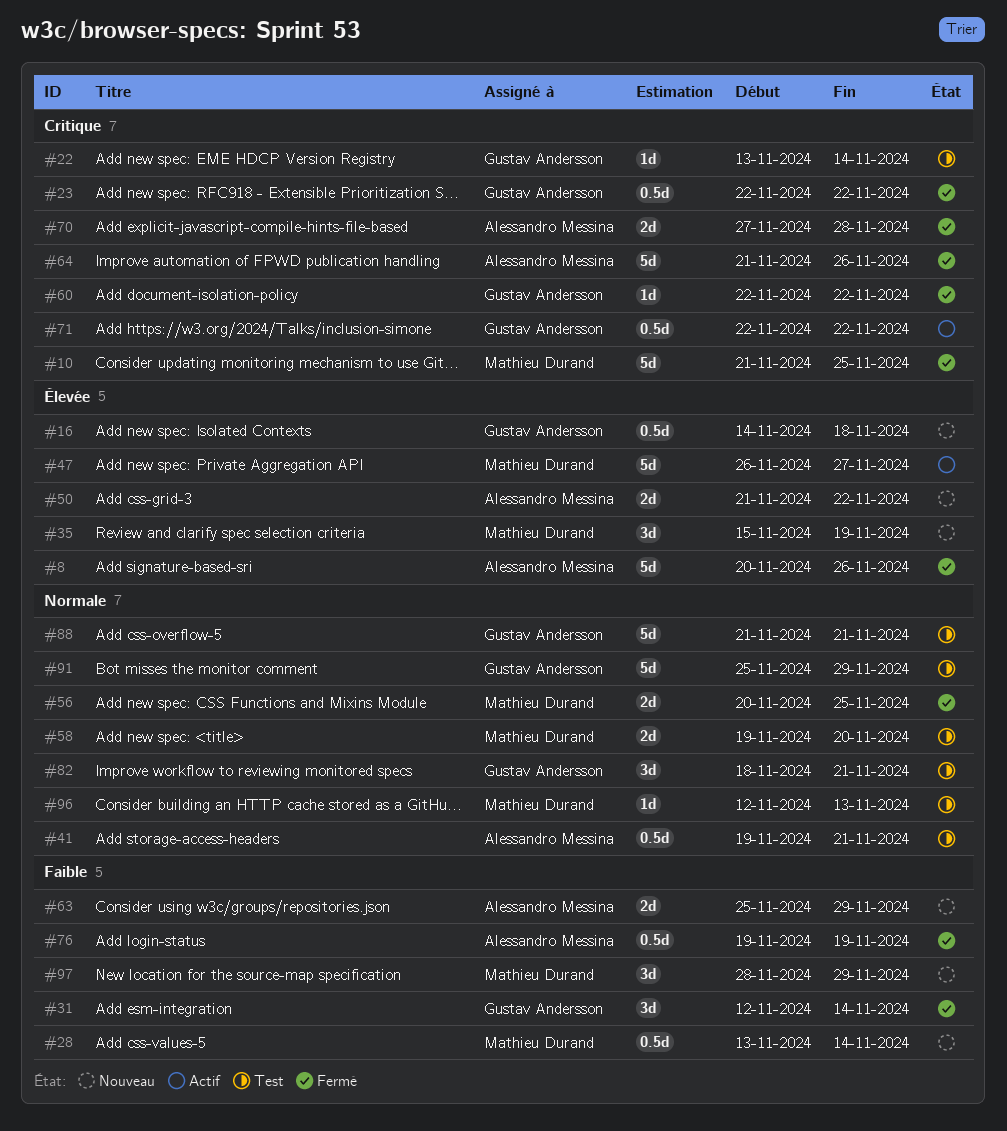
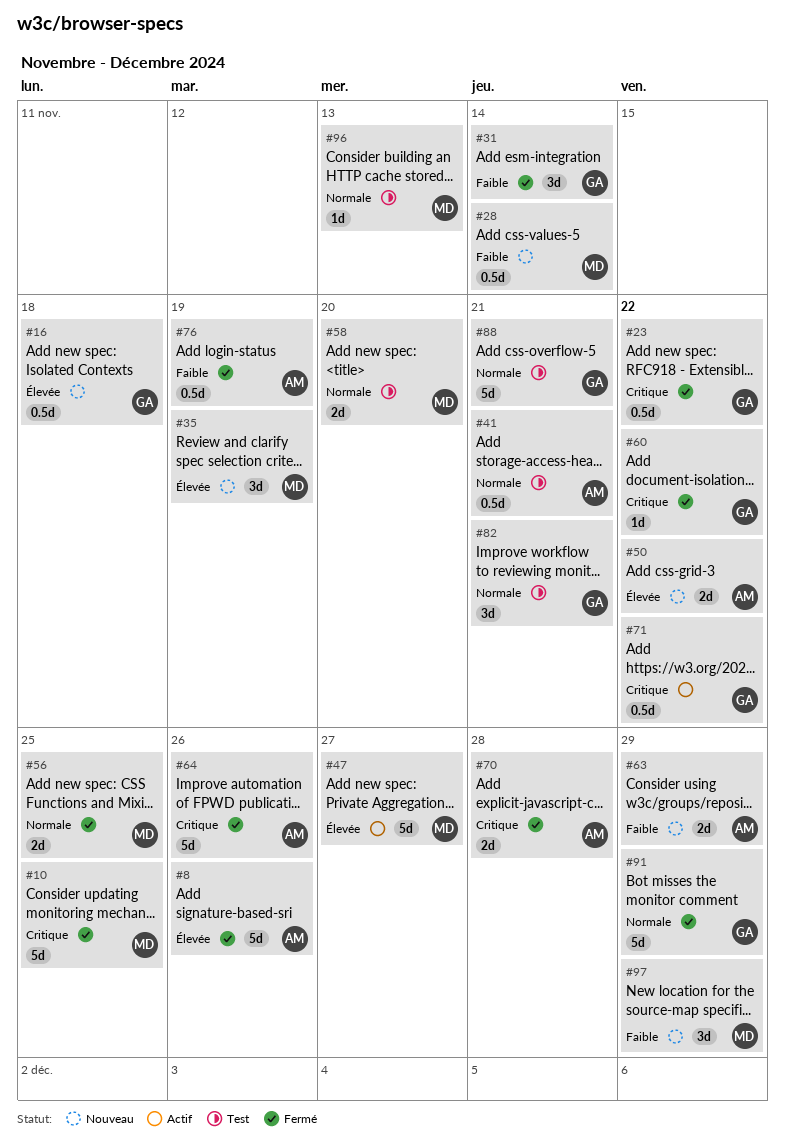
#22: present -> none
#91, status: Test -> Fermé

